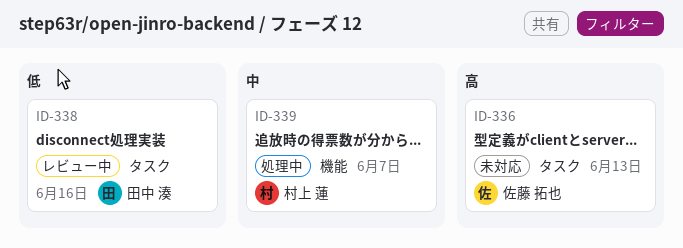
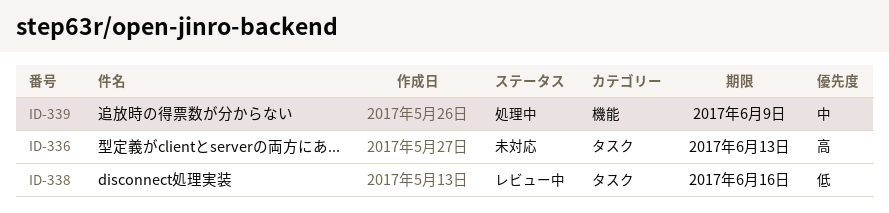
ID-339, due: Jun 7 -> Jun 9

